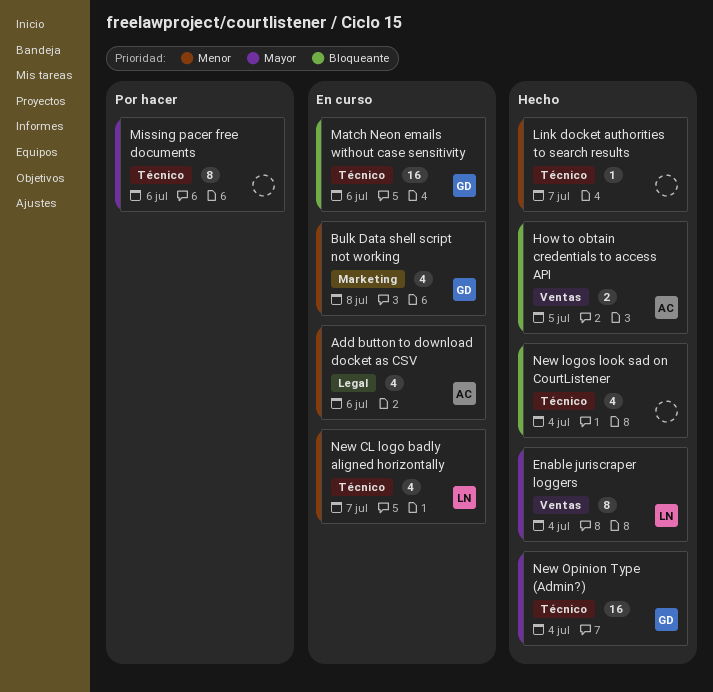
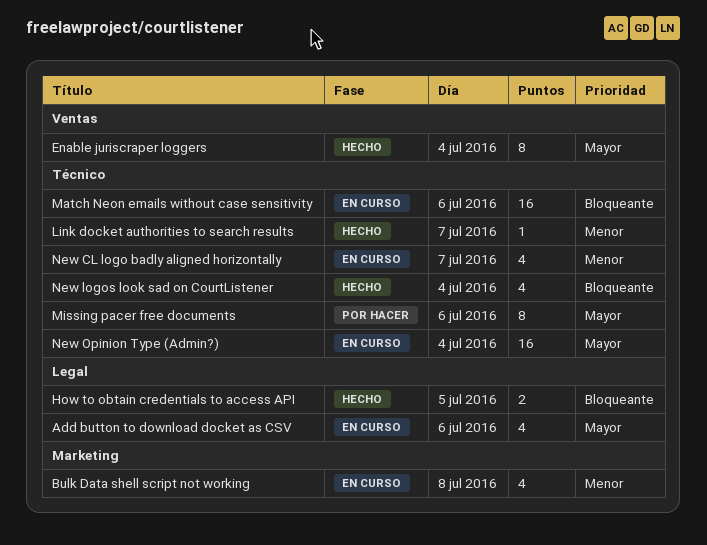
Add button to download docket as CSV, priority: Menor -> Mayor
How to obtain credentials to access API, label: Ventas -> Legal
New Opinion Type (Admin?), status: Hecho -> En curso

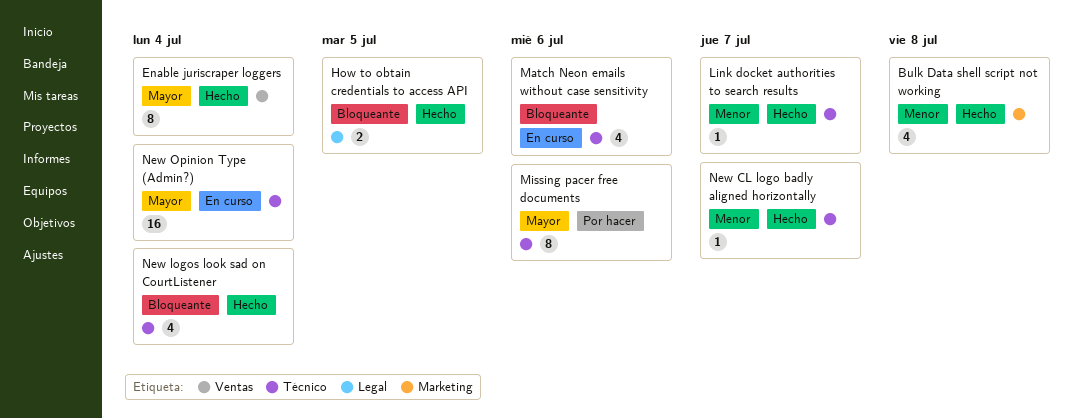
Add button to download docket as CSV: present -> none
Bulk Data shell script not working, status: En curso -> Hecho
Match Neon emails without case sensitivity, estimate: 16 -> 4
New CL logo badly aligned horizontally, status: En curso -> Hecho
New CL logo badly aligned horizontally, estimate: 4 -> 1

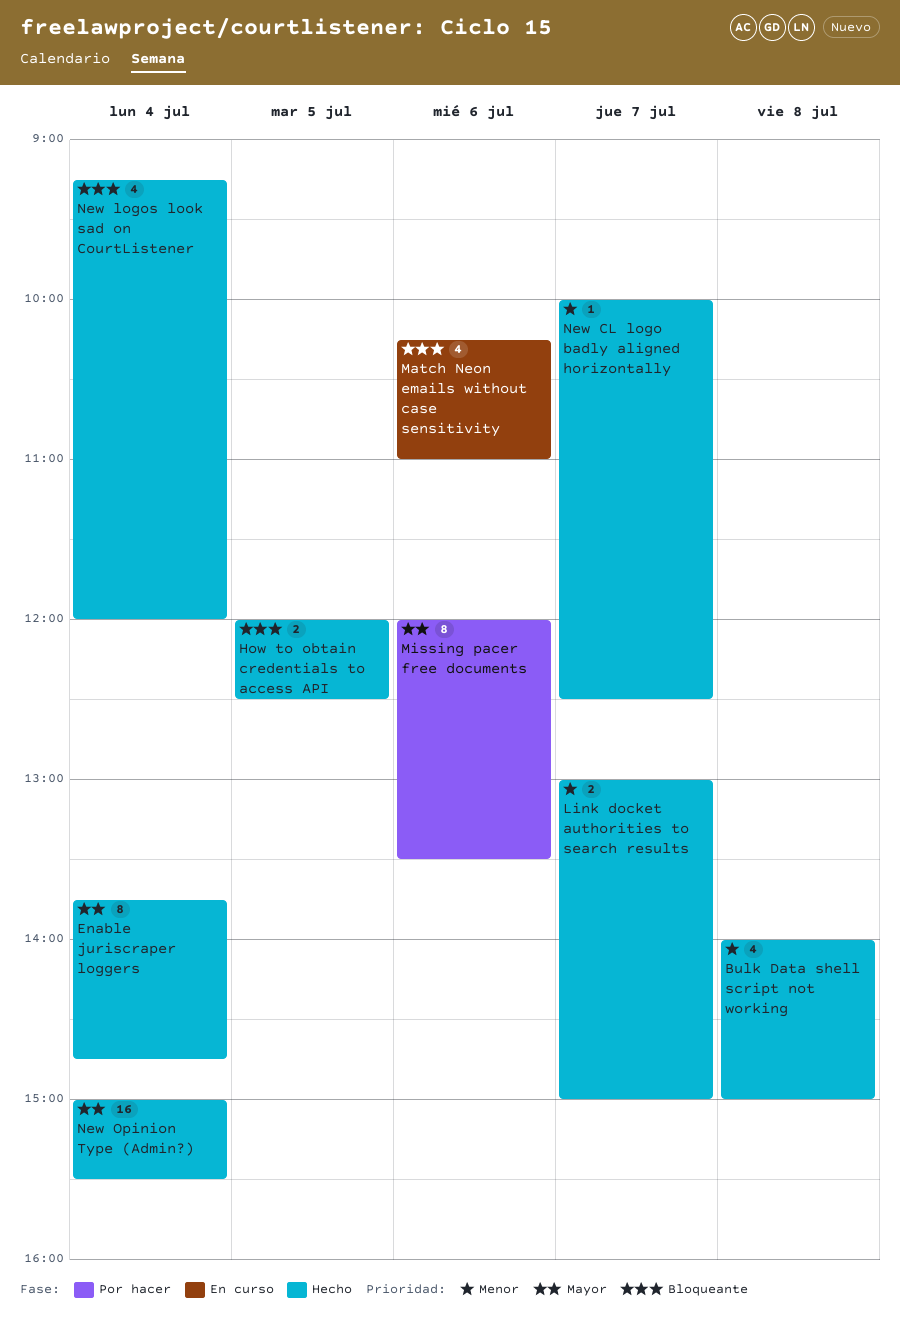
Link docket authorities to search results, estimate: 1 -> 2
New Opinion Type (Admin?), status: En curso -> Hecho

